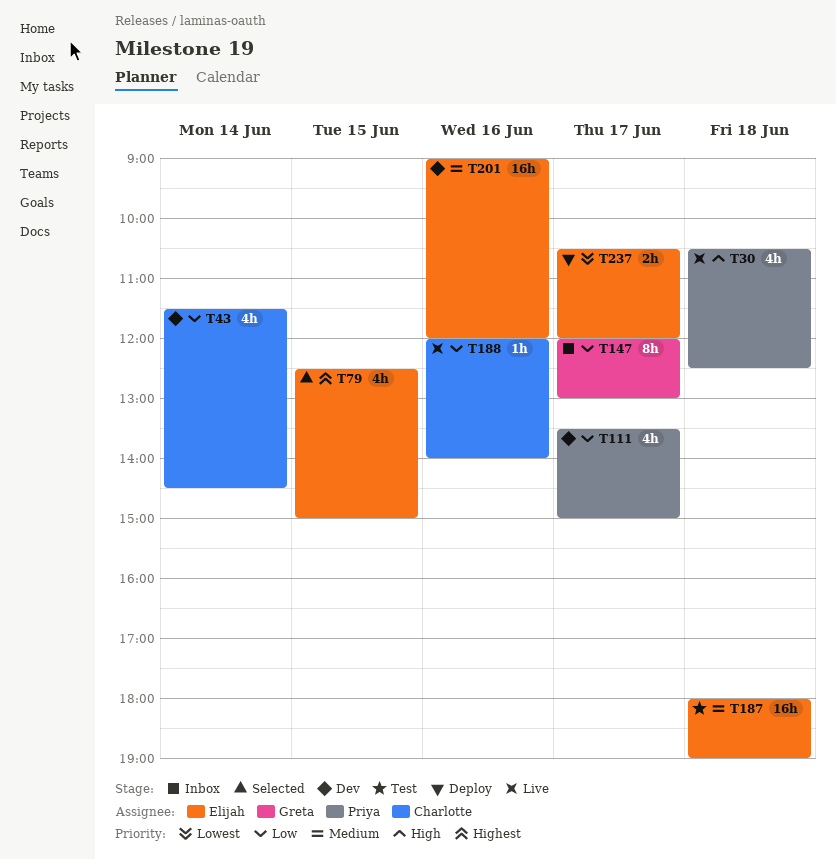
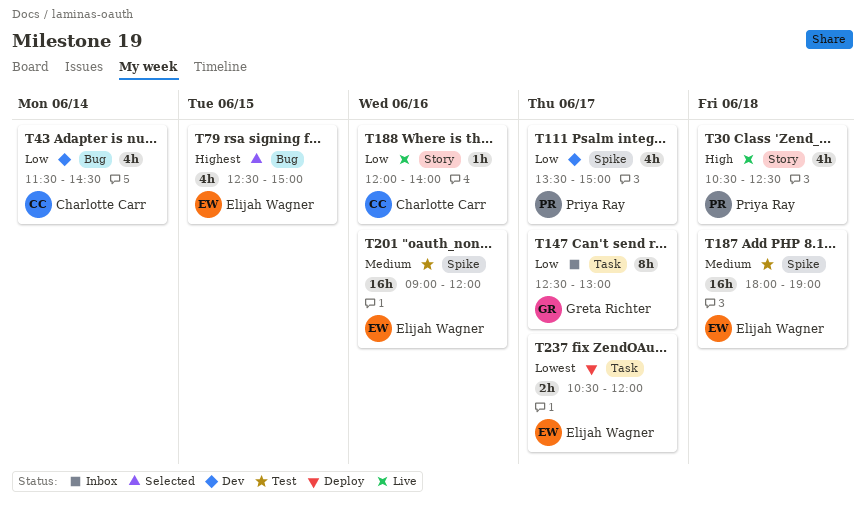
T147, begins: 12:00 -> 12:30
T201, status: Dev -> Test

